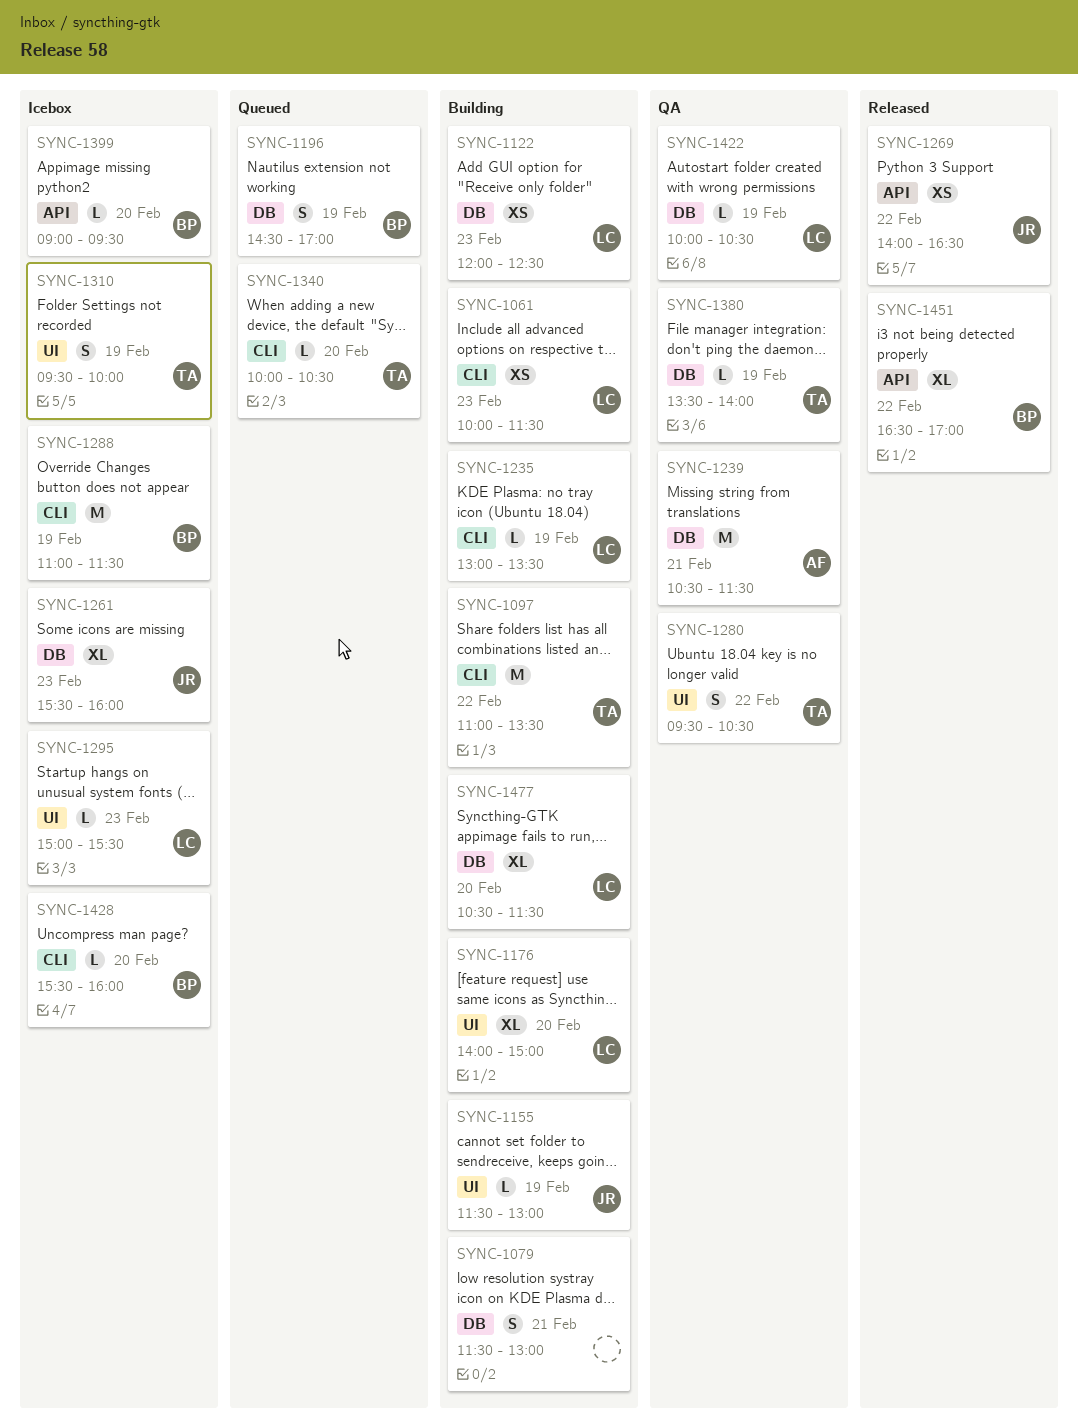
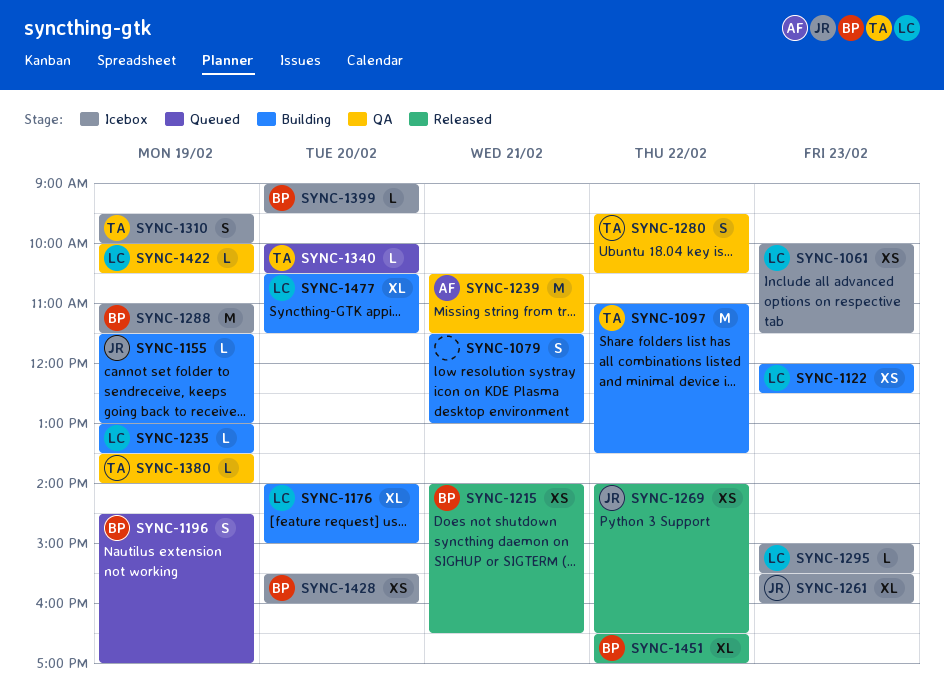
SYNC-1061, status: Building -> Icebox
SYNC-1215: none -> present
SYNC-1428, estimate: L -> XS

